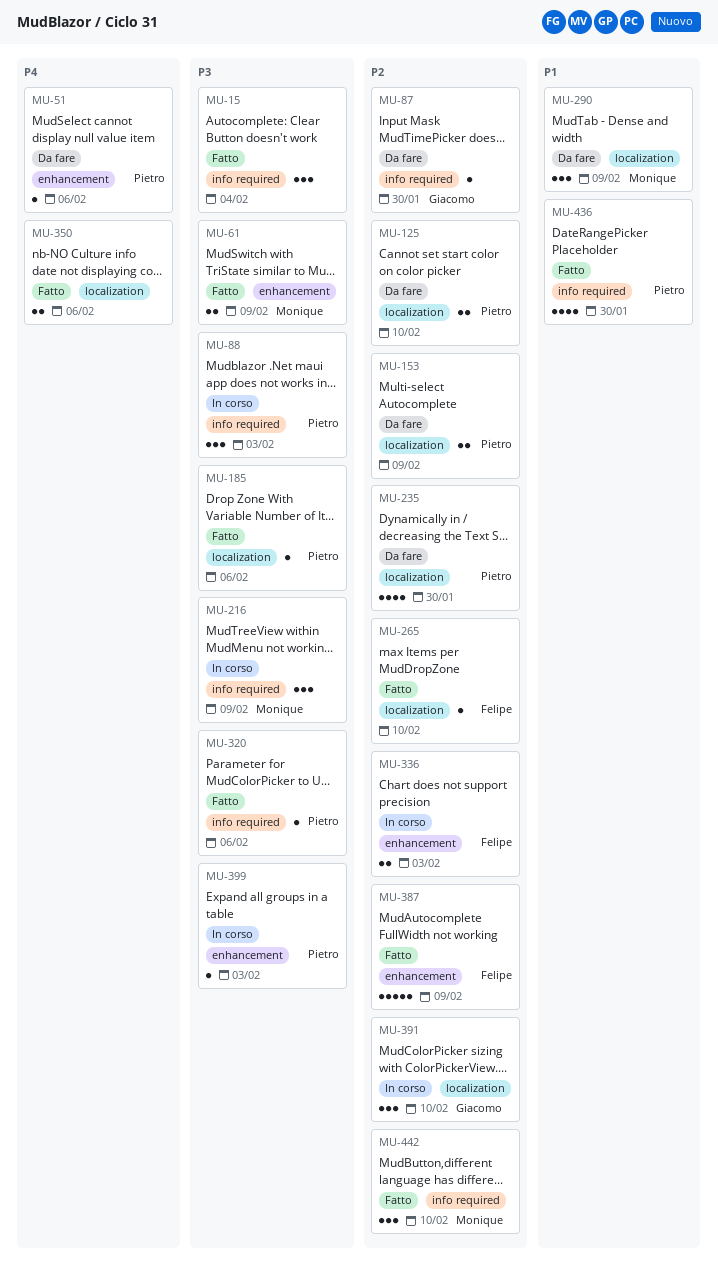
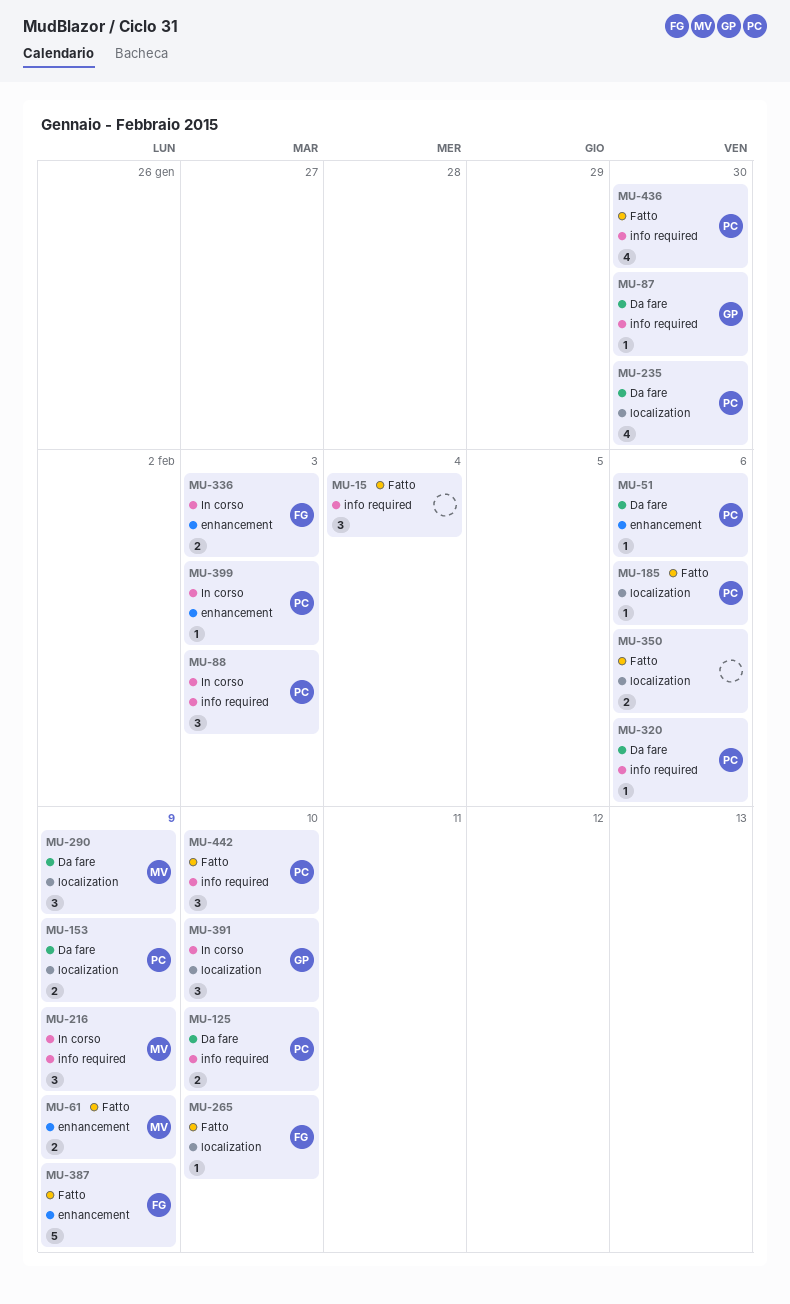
MU-125, label: localization -> info required
MU-320, status: Fatto -> Da fare
MU-442, owner: Monique -> Pietro

